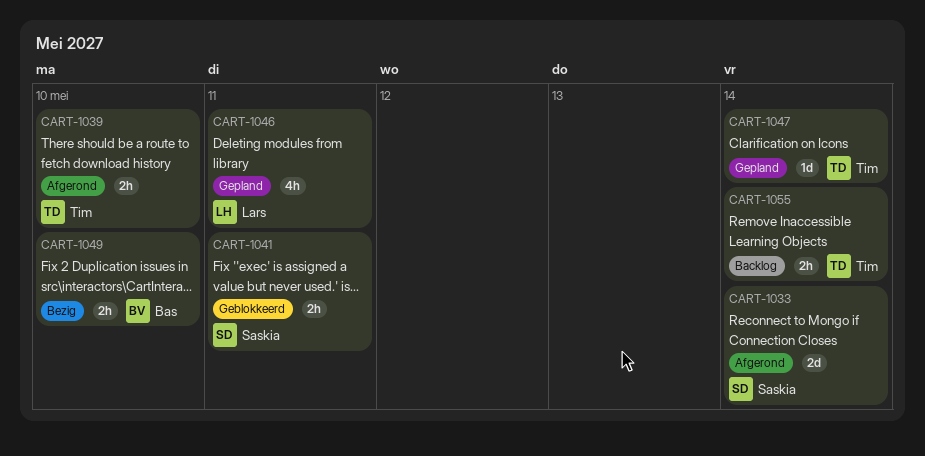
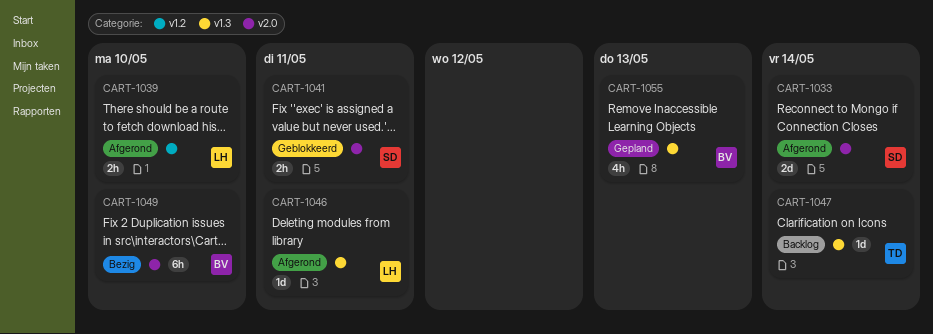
CART-1039, owner: Tim -> Lars
CART-1046, status: Gepland -> Afgerond
CART-1046, estimate: 4h -> 1d
CART-1047, status: Gepland -> Backlog
CART-1049, estimate: 2h -> 6h
CART-1055, status: Backlog -> Gepland
CART-1055, owner: Tim -> Bas
CART-1055, estimate: 2h -> 4h
CART-1055, due: May 14 -> May 13

